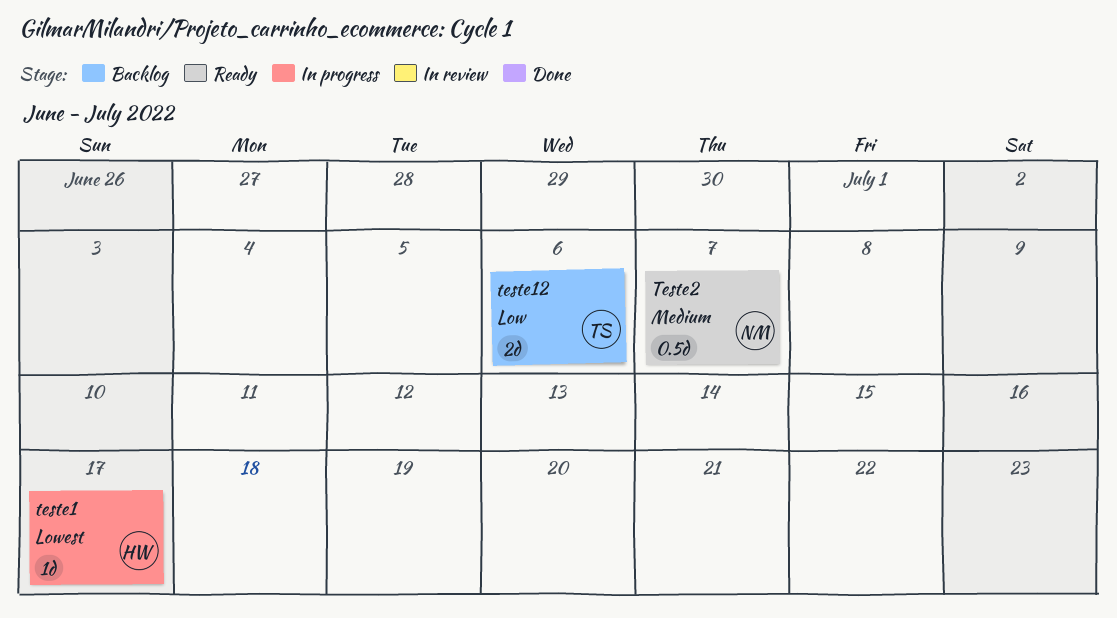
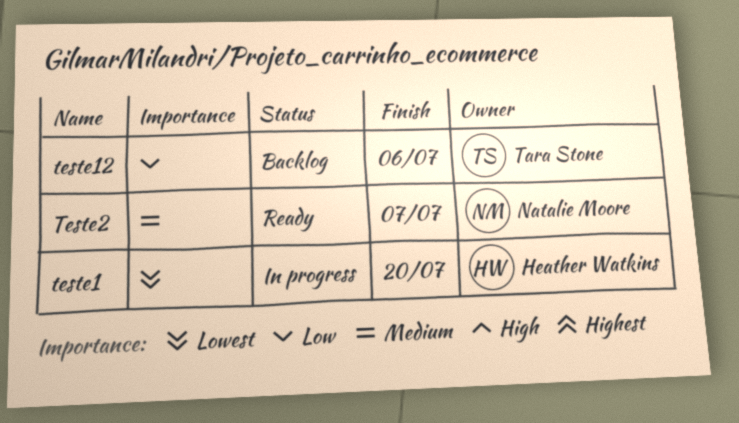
teste1, due: Jul 17 -> Jul 20

